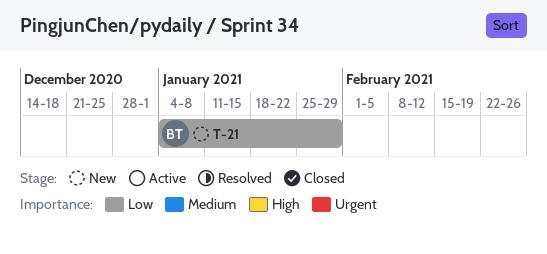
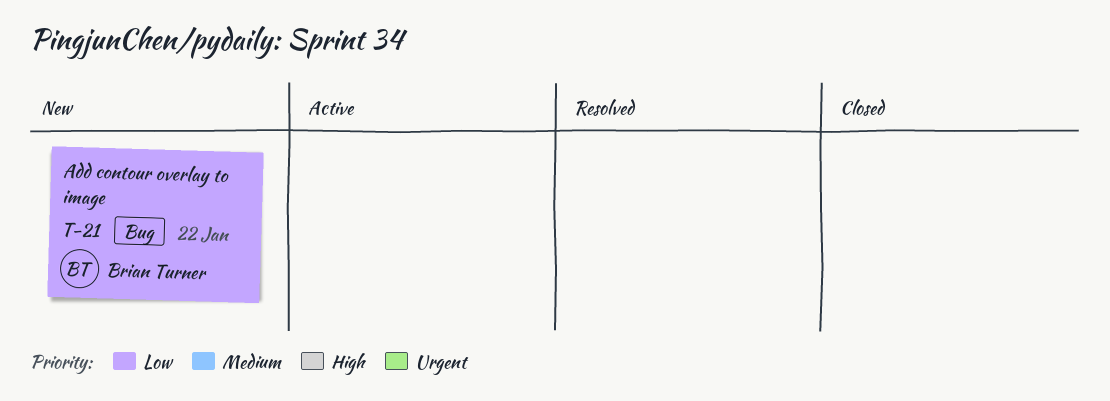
T-21, due: Jan 29 -> Jan 22

